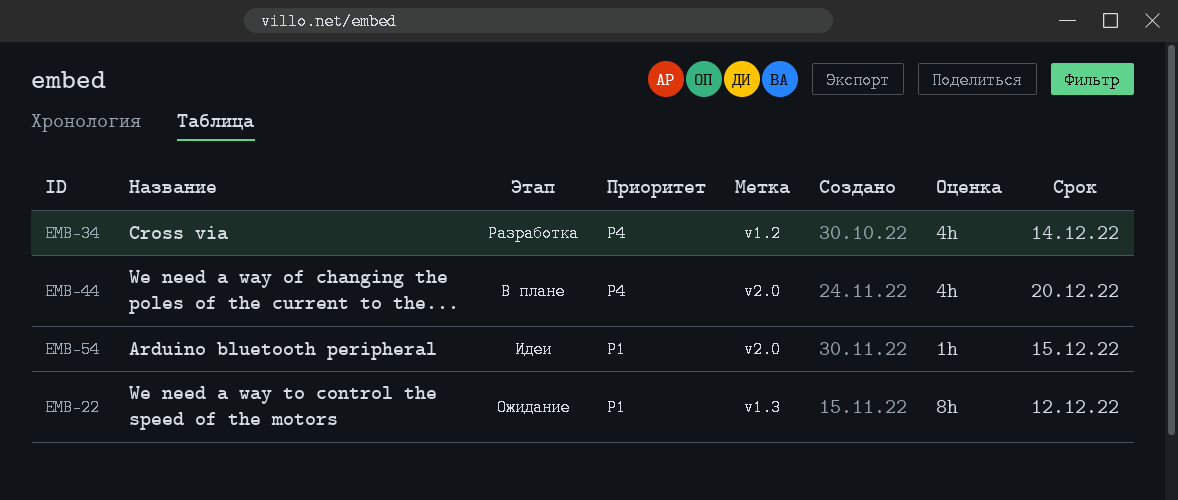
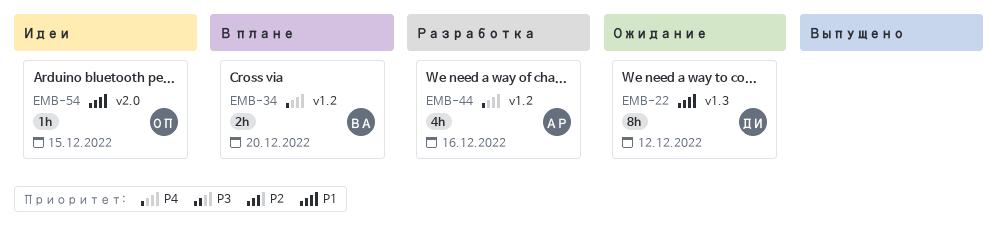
EMB-34, status: Разработка -> В плане
EMB-34, estimate: 4h -> 2h
EMB-34, due: Dec 14 -> Dec 20
EMB-44, status: В плане -> Разработка
EMB-44, label: v2.0 -> v1.2
EMB-44, due: Dec 20 -> Dec 16

